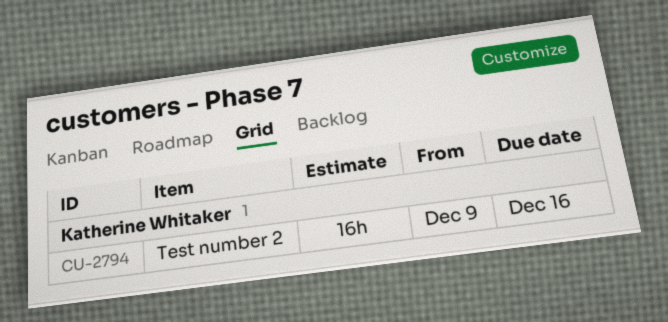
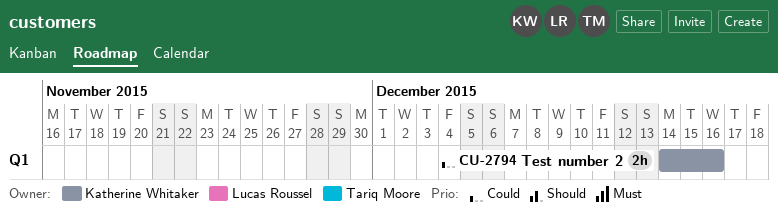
CU-2794, estimate: 16h -> 2h
CU-2794, start: Dec 9 -> Dec 14

